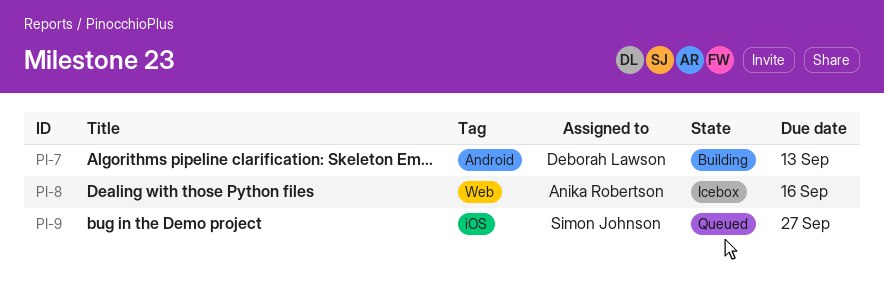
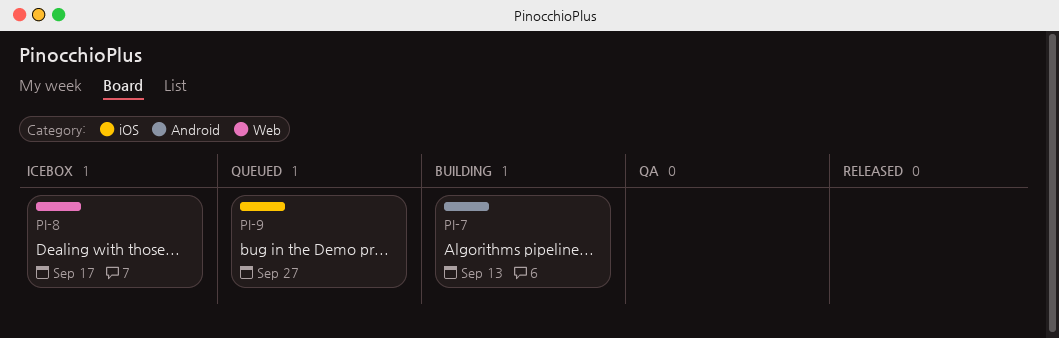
PI-8, due: Sep 16 -> Sep 17

